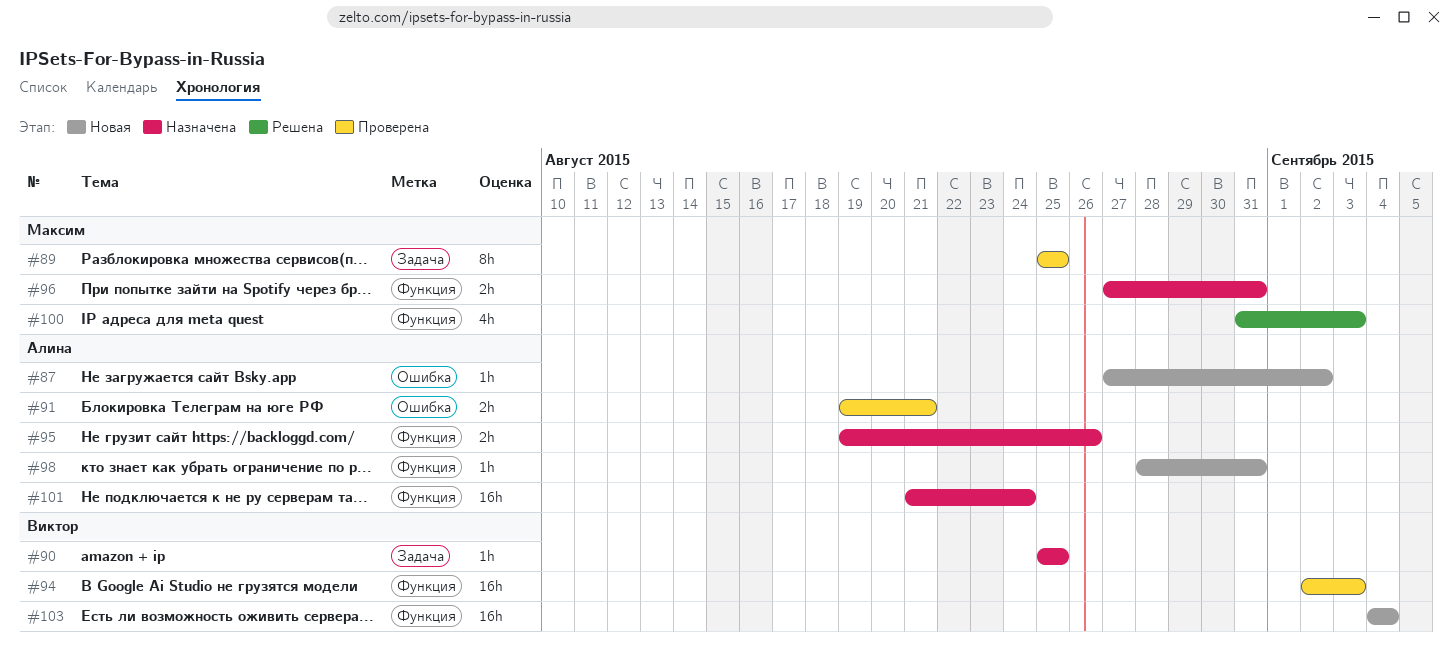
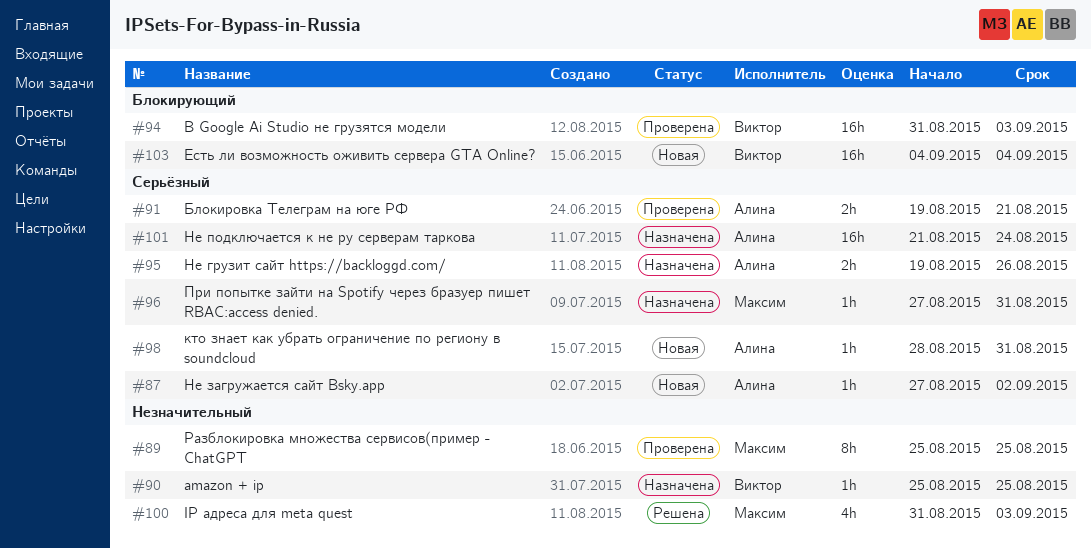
#94, start: Sep 2 -> Aug 31
#96, estimate: 2h -> 1h

